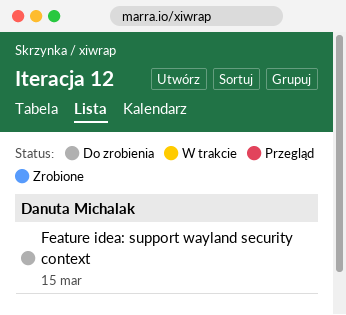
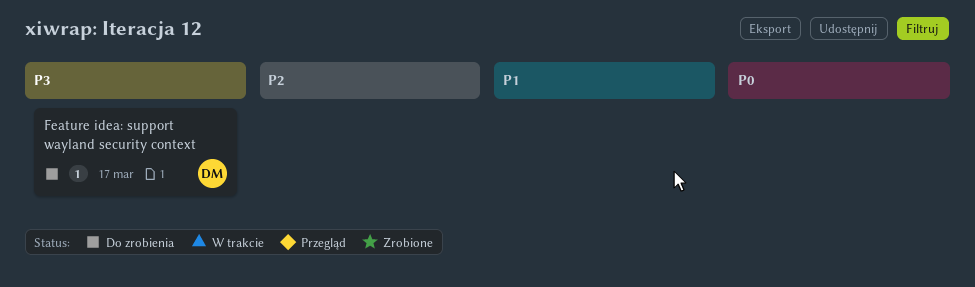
Feature idea: support wayland security context, due: Mar 15 -> Mar 17

